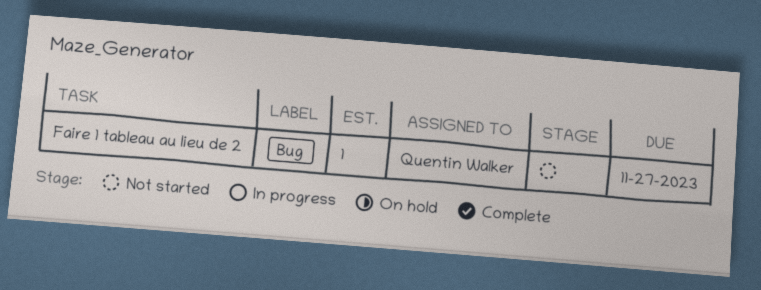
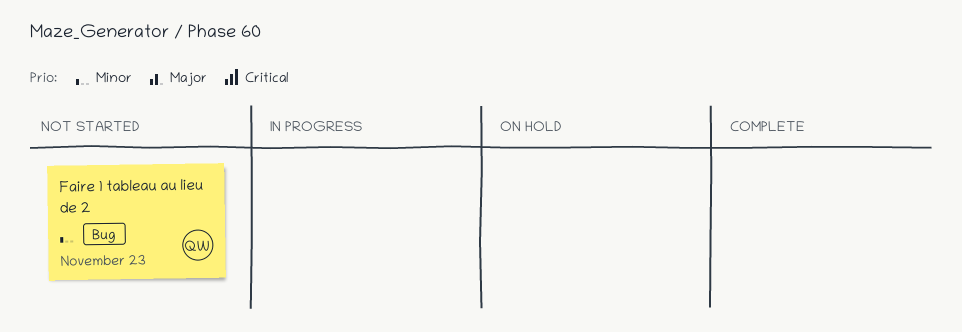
Faire 1 tableau au lieu de 2, due: Nov 27 -> Nov 23

